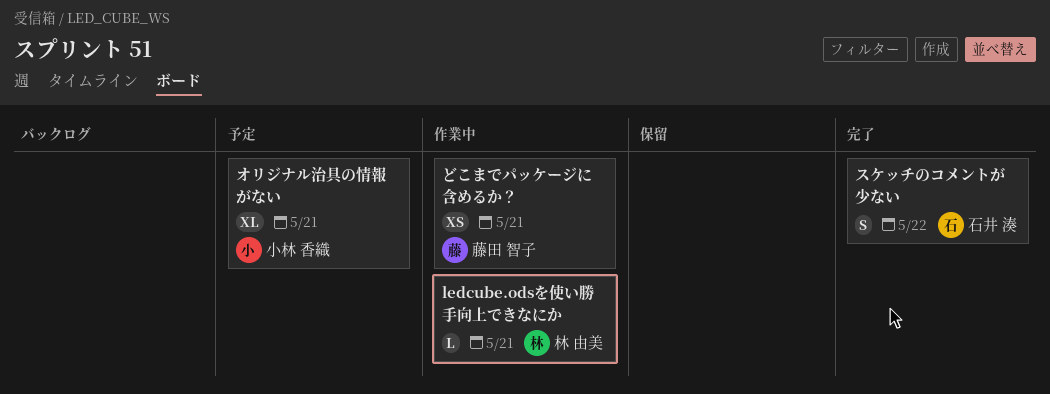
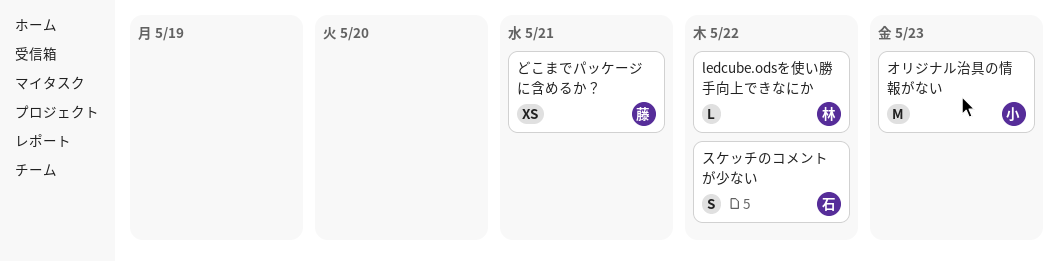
ledcube.odsを使い勝手向上できなにか, due: May 21 -> May 22
オリジナル治具の情報がない, estimate: XL -> M
オリジナル治具の情報がない, due: May 21 -> May 23

